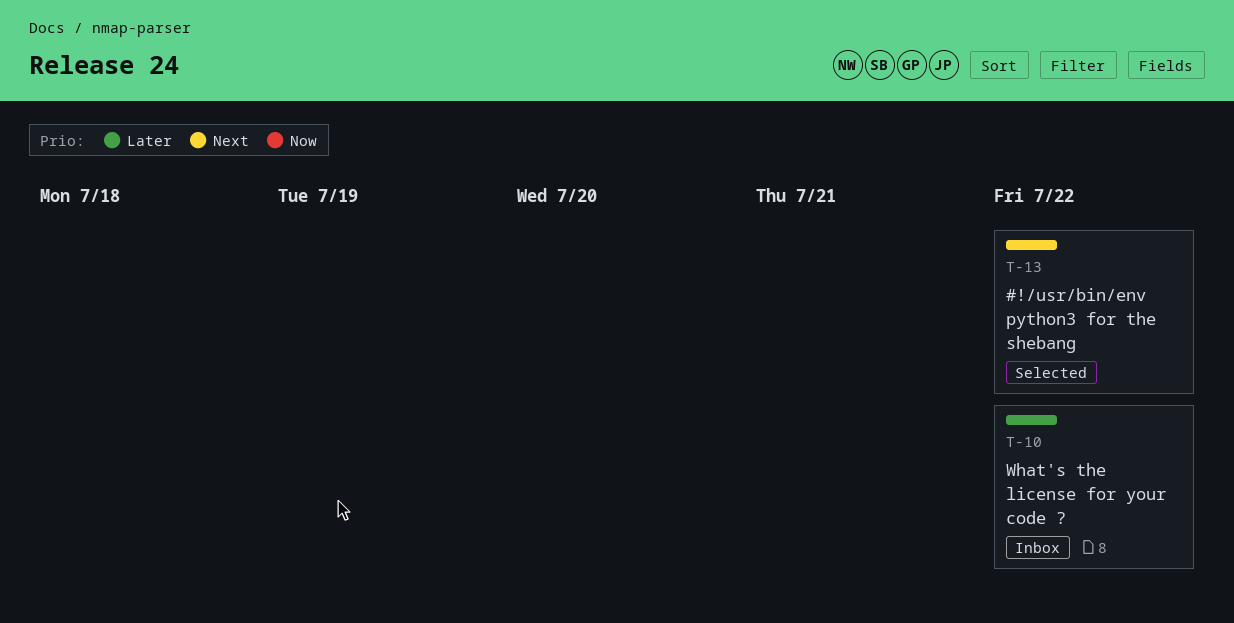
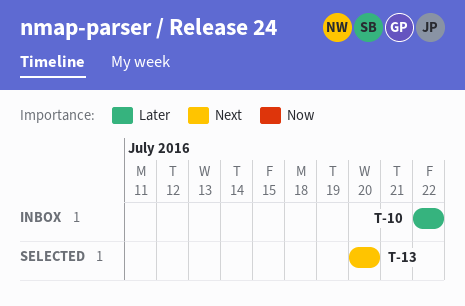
T-13, due: Jul 22 -> Jul 20

